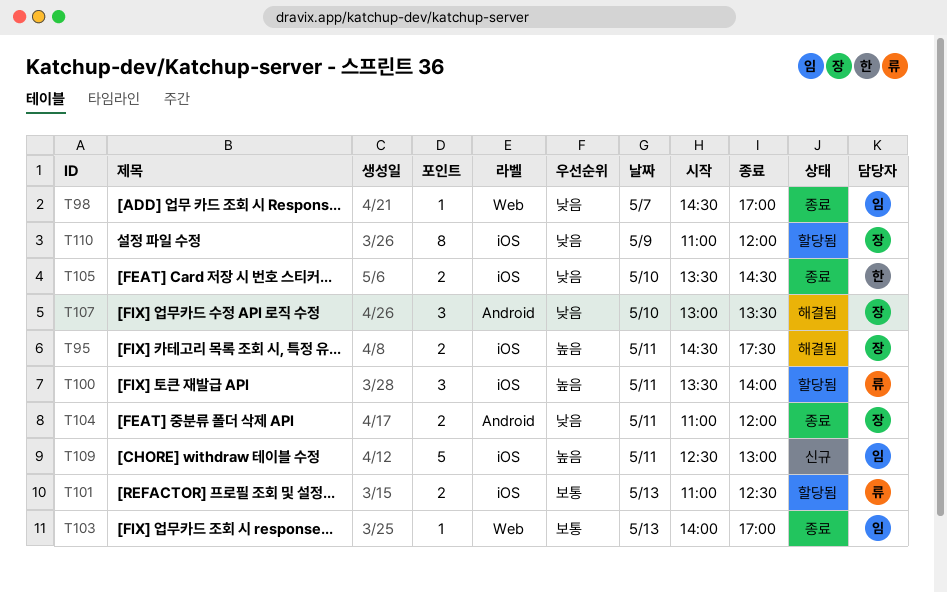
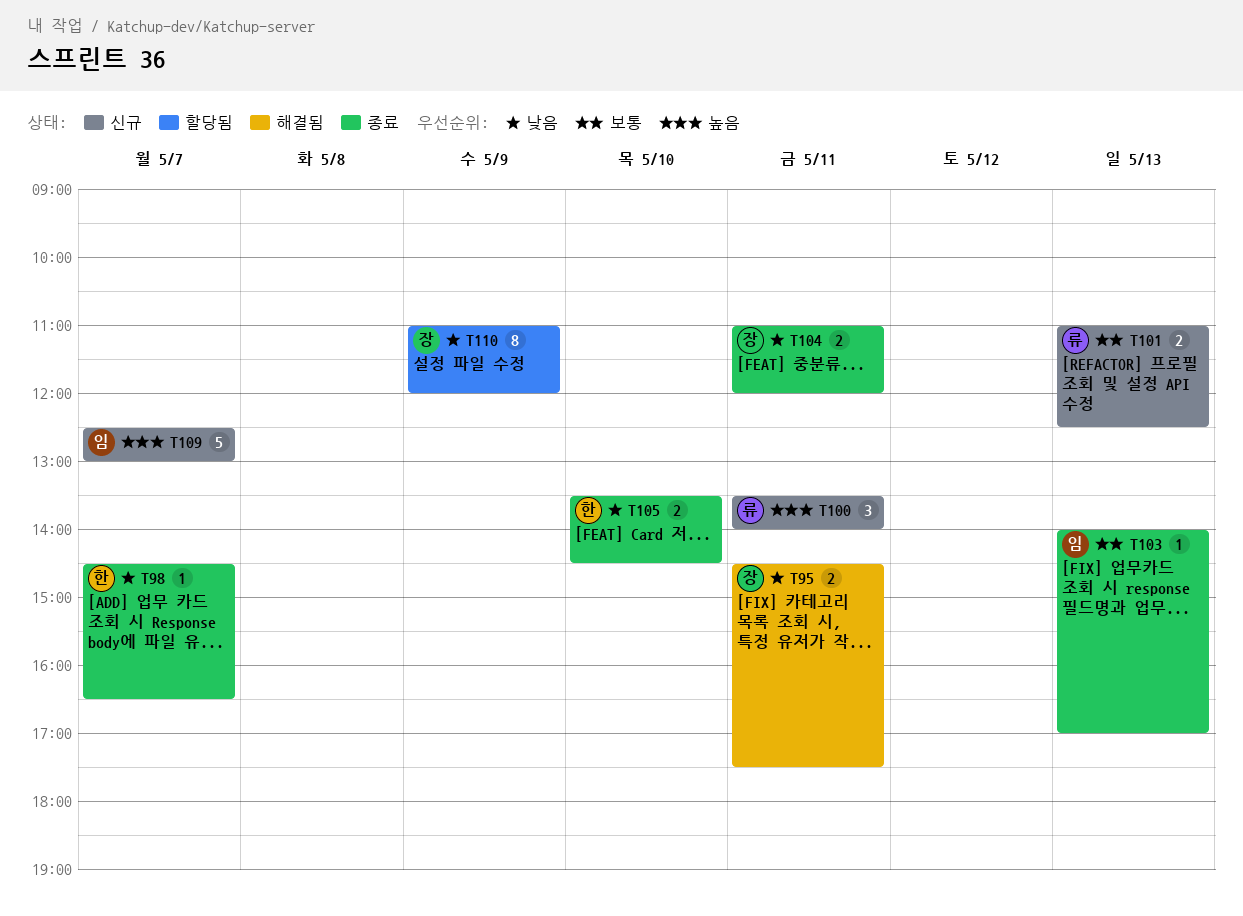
T95, priority: 높음 -> 낮음
T98, owner: 임 -> 한
T98, ends: 17:00 -> 16:30
T100, status: 할당됨 -> 신규
T101, status: 할당됨 -> 신규
T107: present -> none
T109, day: May 11 -> May 7

